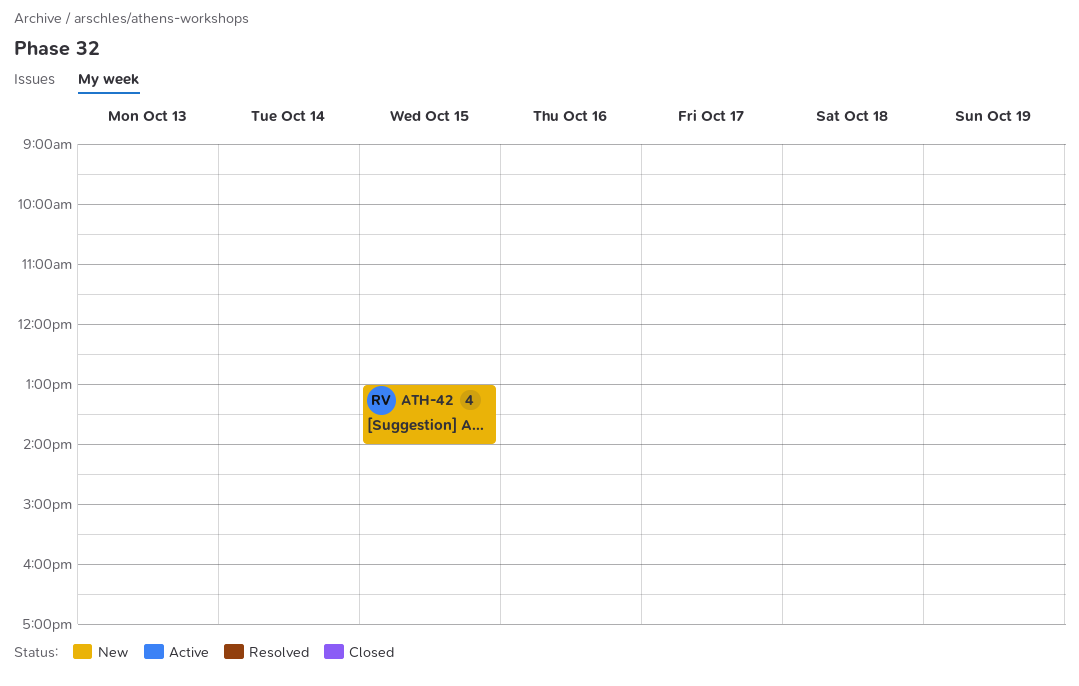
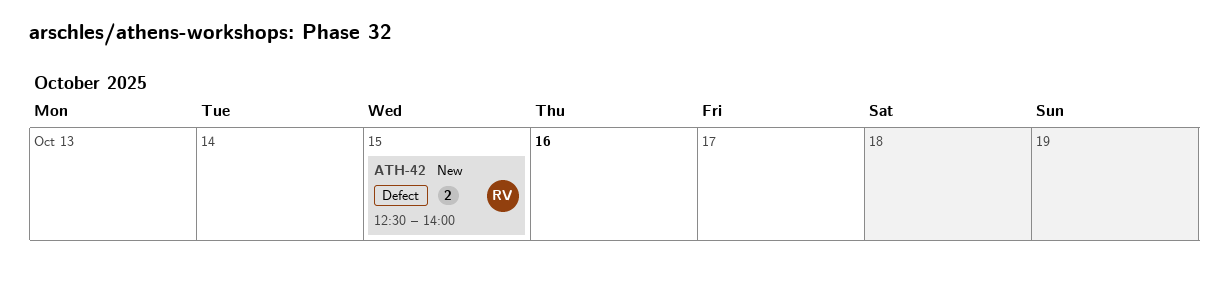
ATH-42, estimate: 4 -> 2
ATH-42, begins: 13:00 -> 12:30

